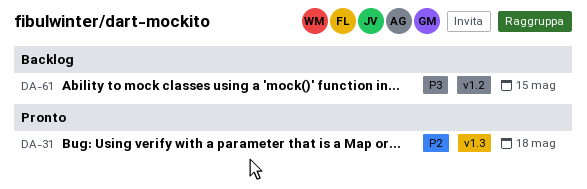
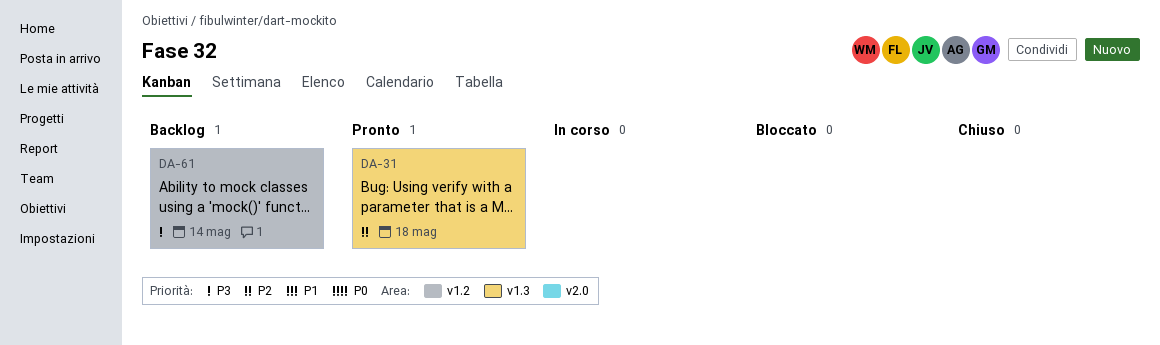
DA-61, due: May 15 -> May 14

